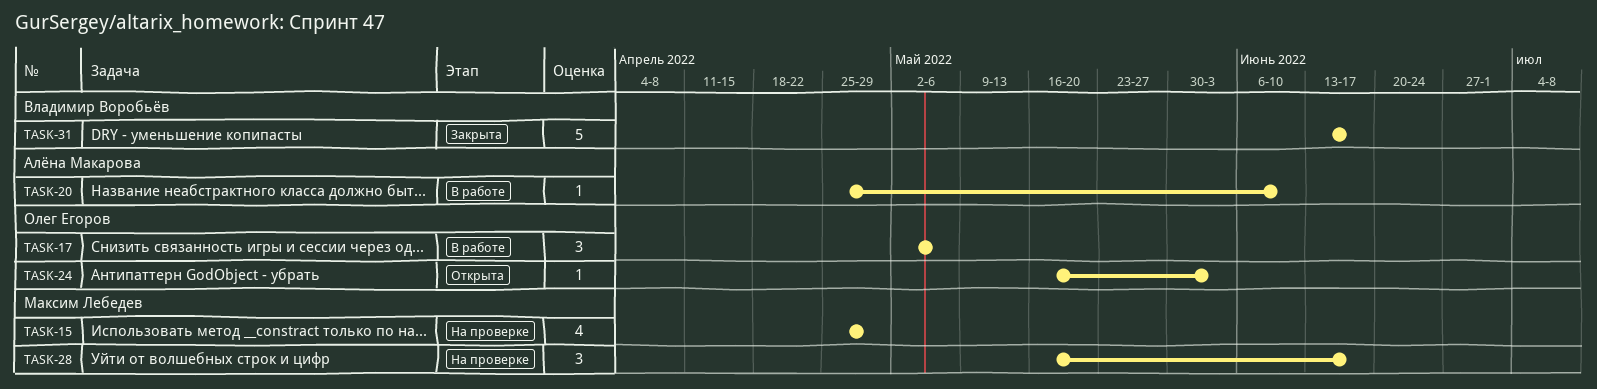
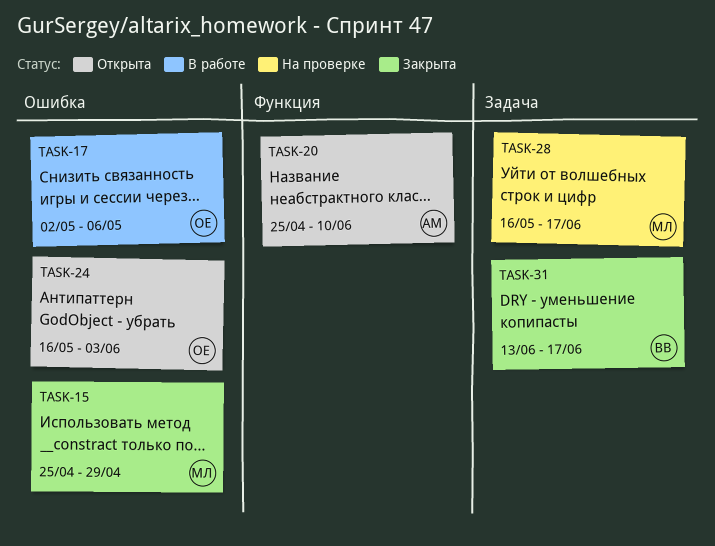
TASK-15, status: На проверке -> Закрыта
TASK-20, status: В работе -> Открыта

